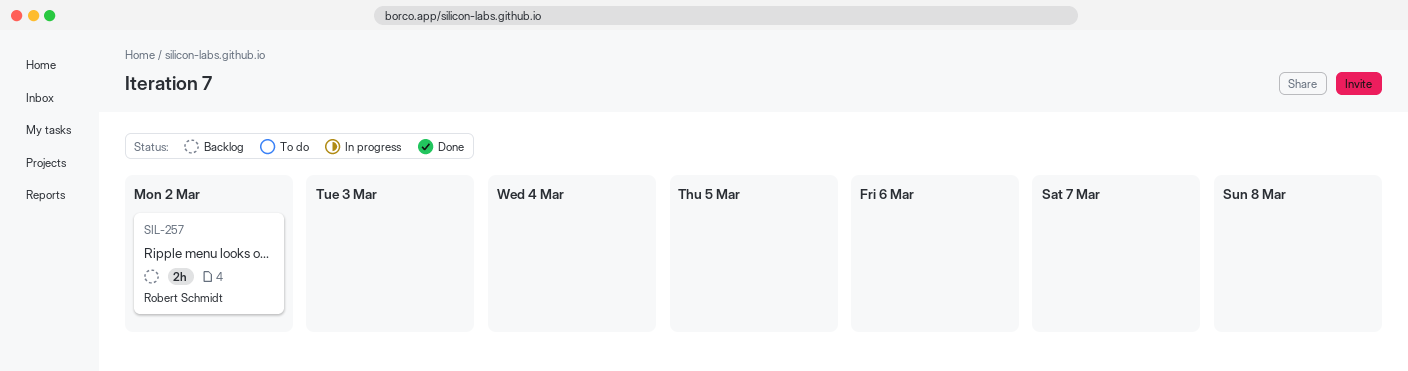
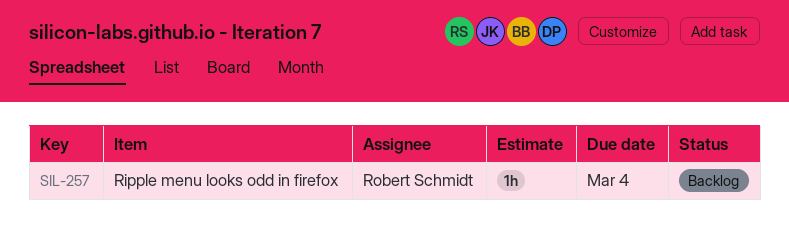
SIL-257, estimate: 2h -> 1h
SIL-257, due: Mar 2 -> Mar 4

